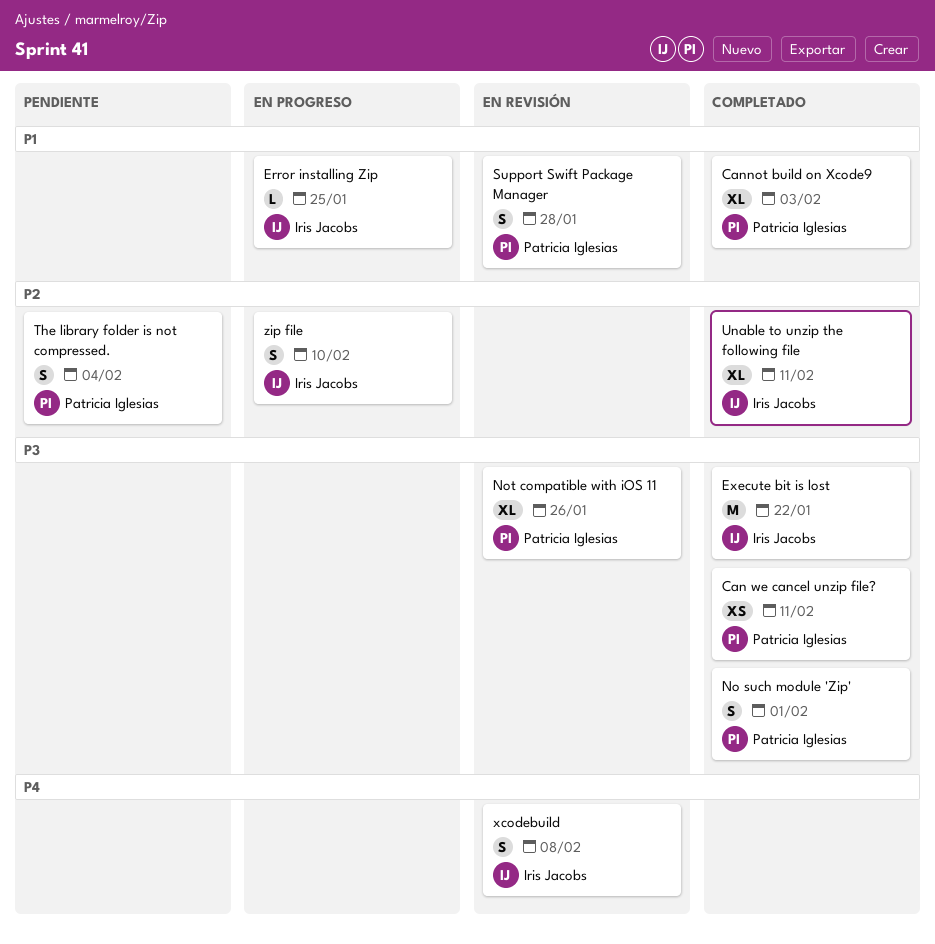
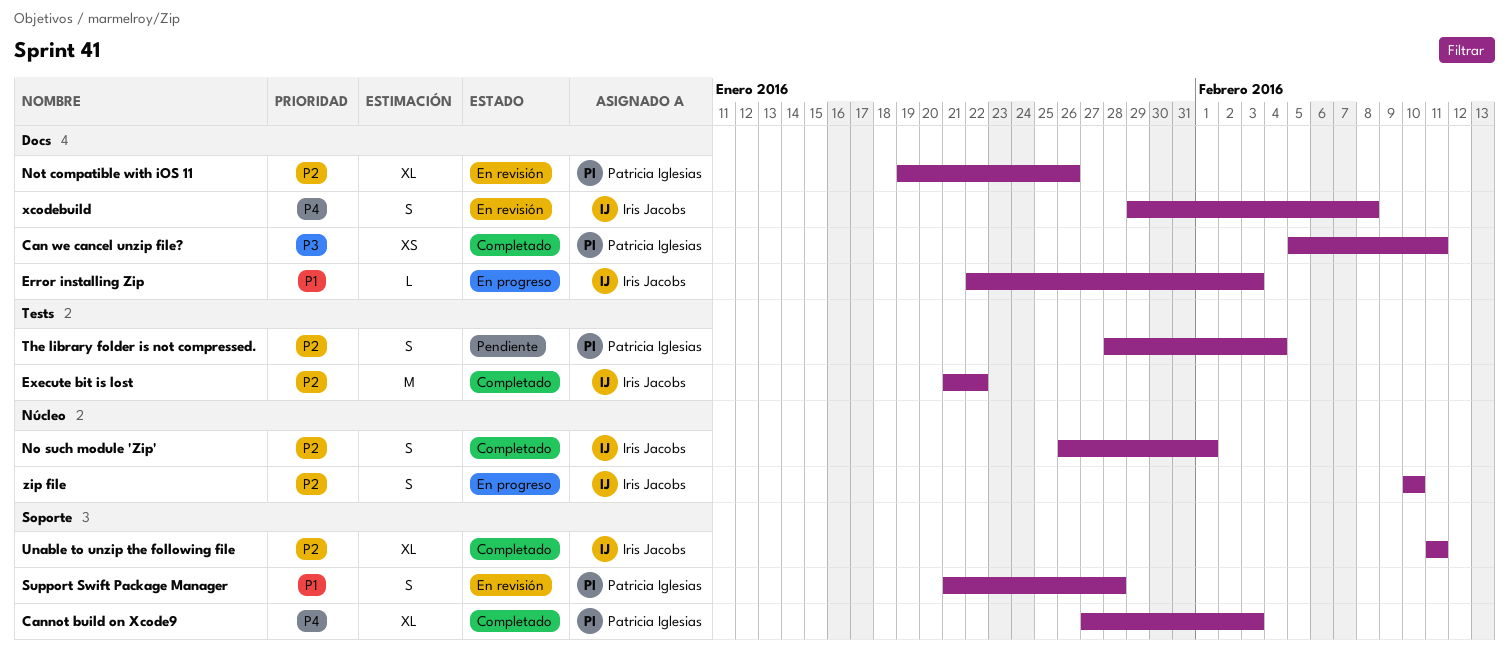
Cannot build on Xcode9, priority: P1 -> P4
Error installing Zip, due: Jan 25 -> Feb 3
Execute bit is lost, priority: P3 -> P2
No such module 'Zip', owner: Patricia Iglesias -> Iris Jacobs
No such module 'Zip', priority: P3 -> P2
Not compatible with iOS 11, priority: P3 -> P2

